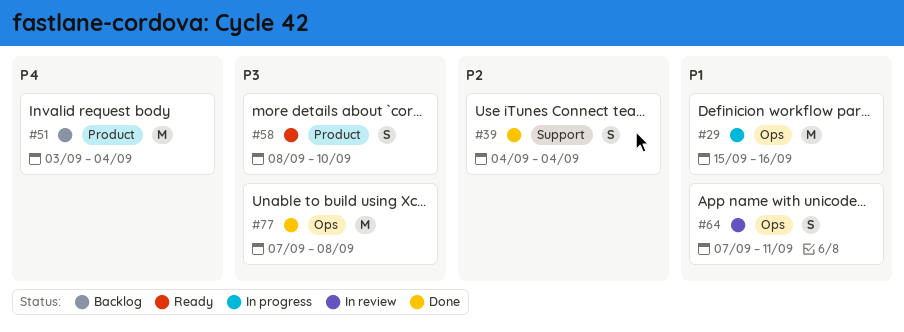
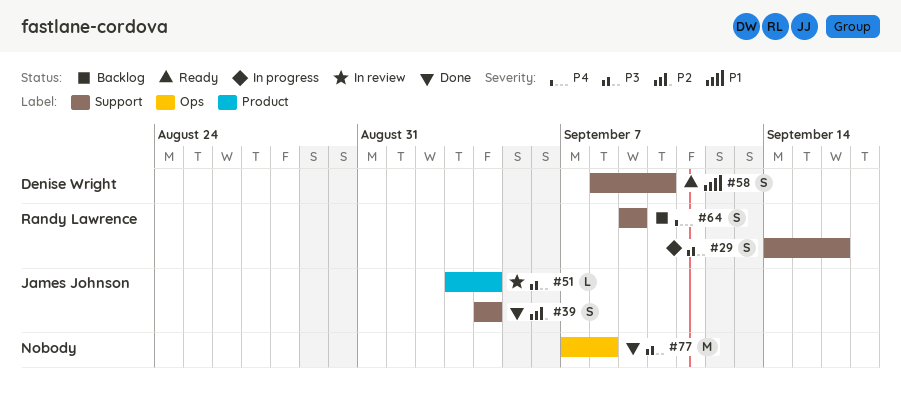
#29, priority: P1 -> P3
#29, label: Ops -> Support
#29, estimate: M -> S
#29, start: Sep 15 -> Sep 14
#51, status: Backlog -> In review
#51, priority: P4 -> P3
#51, estimate: M -> L
#58, priority: P3 -> P1
#58, label: Product -> Support
#64, status: In review -> Backlog
#64, priority: P1 -> P4
#64, label: Ops -> Support
#64, start: Sep 7 -> Sep 9
#64, due: Sep 11 -> Sep 9

